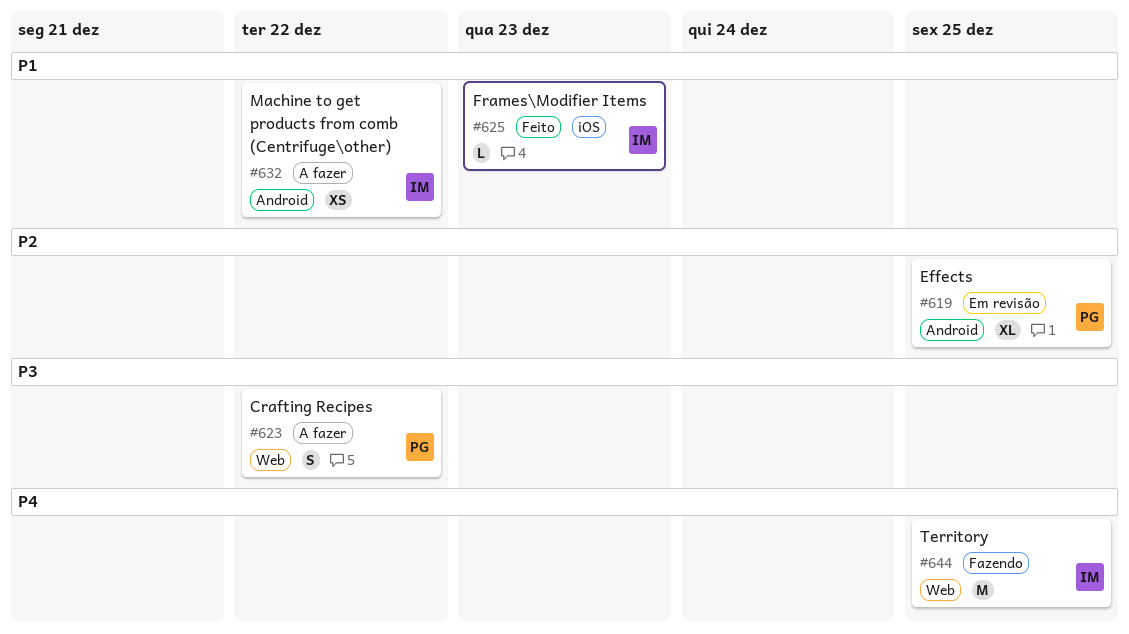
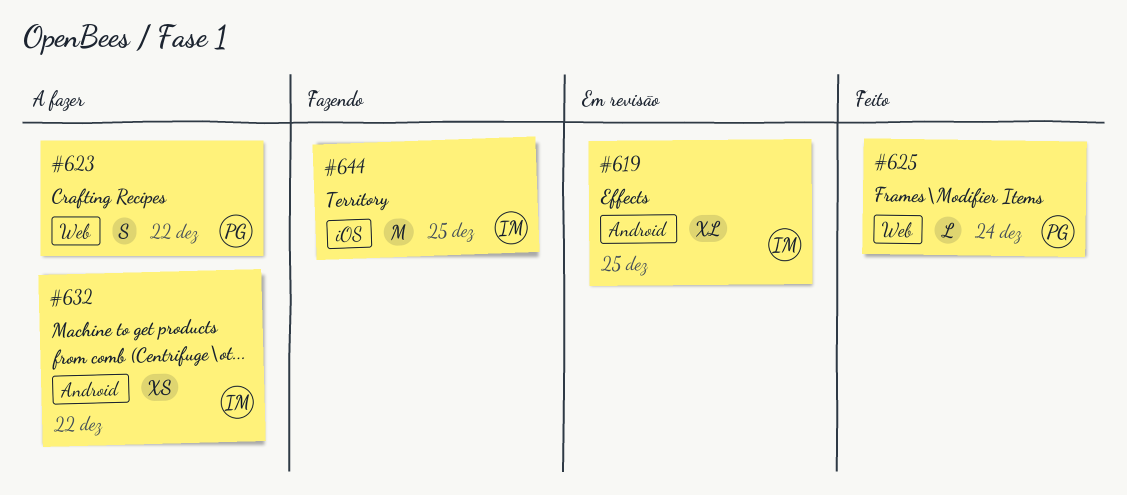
#619, owner: PG -> IM
#625, owner: IM -> PG
#625, label: iOS -> Web
#625, due: Dec 23 -> Dec 24
#644, label: Web -> iOS

